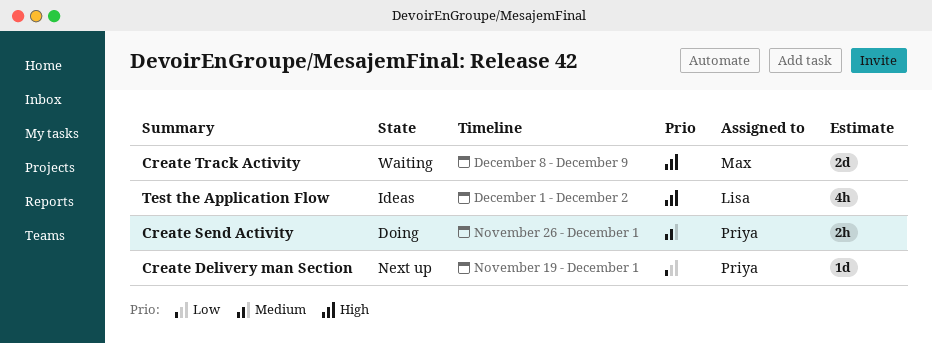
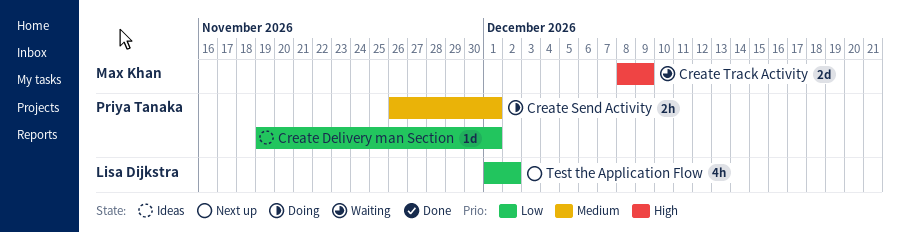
Create Delivery man Section, status: Next up -> Ideas
Test the Application Flow, status: Ideas -> Next up
Test the Application Flow, priority: High -> Low

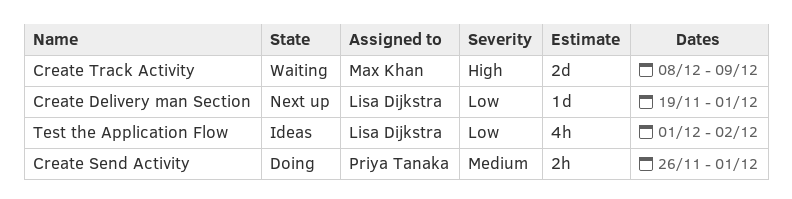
Create Delivery man Section, status: Ideas -> Next up
Create Delivery man Section, owner: Priya Tanaka -> Lisa Dijkstra
Test the Application Flow, status: Next up -> Ideas

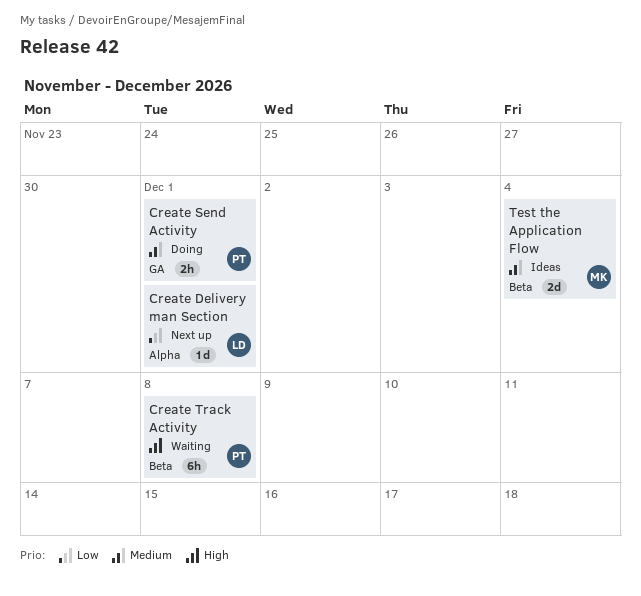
Create Track Activity, owner: Max Khan -> Priya Tanaka
Create Track Activity, estimate: 2d -> 6h
Create Track Activity, due: Dec 9 -> Dec 8
Test the Application Flow, owner: Lisa Dijkstra -> Max Khan
Test the Application Flow, priority: Low -> Medium
Test the Application Flow, estimate: 4h -> 2d
Test the Application Flow, due: Dec 2 -> Dec 4

